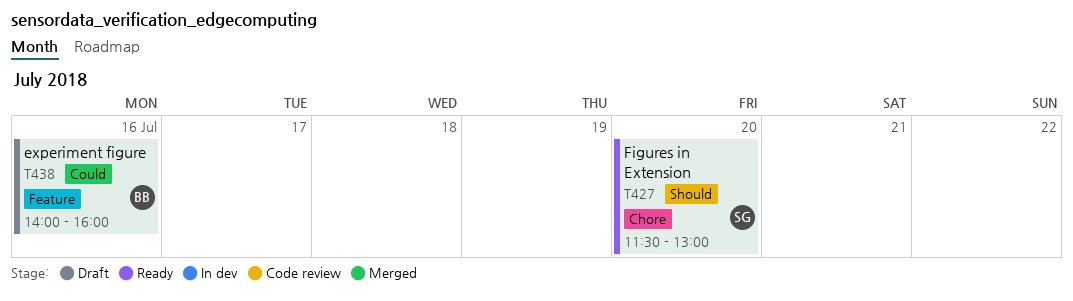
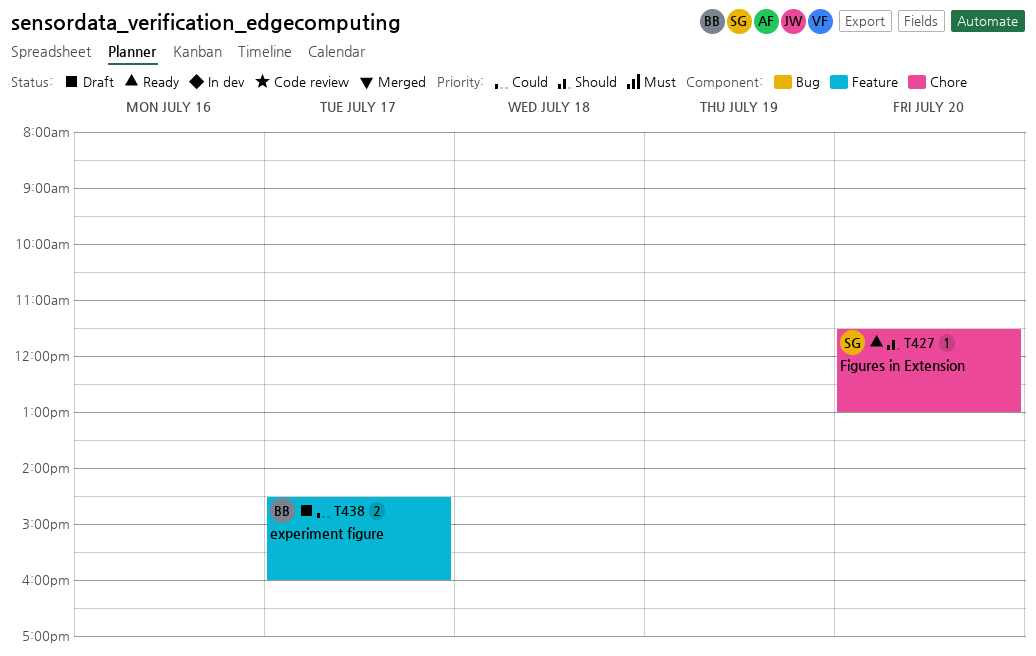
T438, day: Jul 16 -> Jul 17
T438, begins: 14:00 -> 14:30

